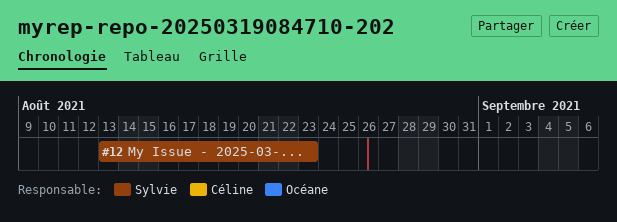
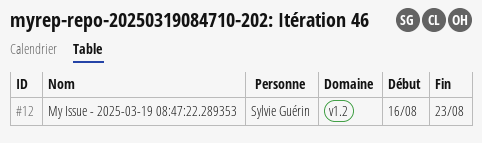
#12, start: Aug 13 -> Aug 16

